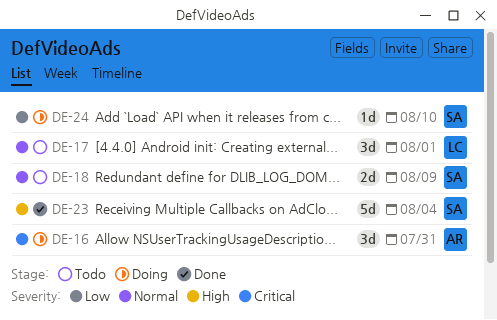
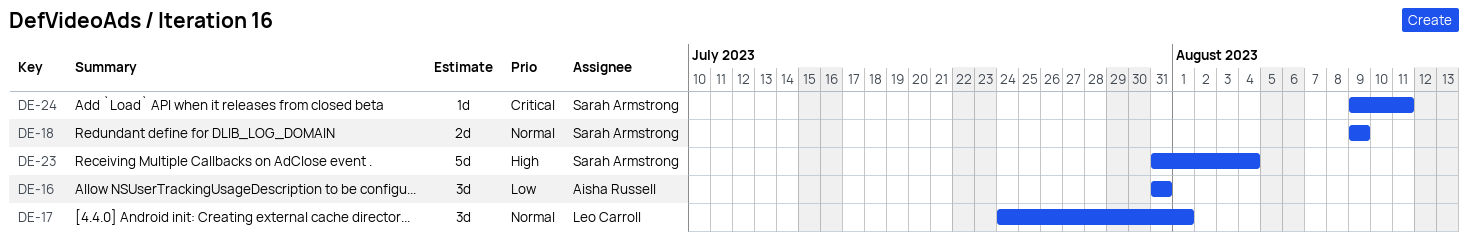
DE-16, priority: Critical -> Low
DE-24, priority: Low -> Critical
DE-24, due: Aug 10 -> Aug 11

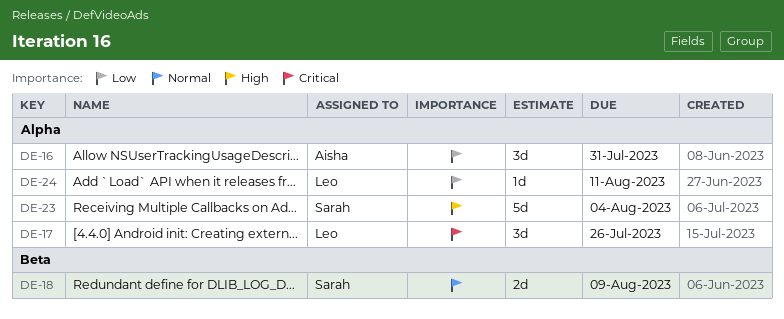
DE-17, priority: Normal -> Critical
DE-17, due: Aug 1 -> Jul 26
DE-24, owner: Sarah Armstrong -> Leo Carroll
DE-24, priority: Critical -> Low

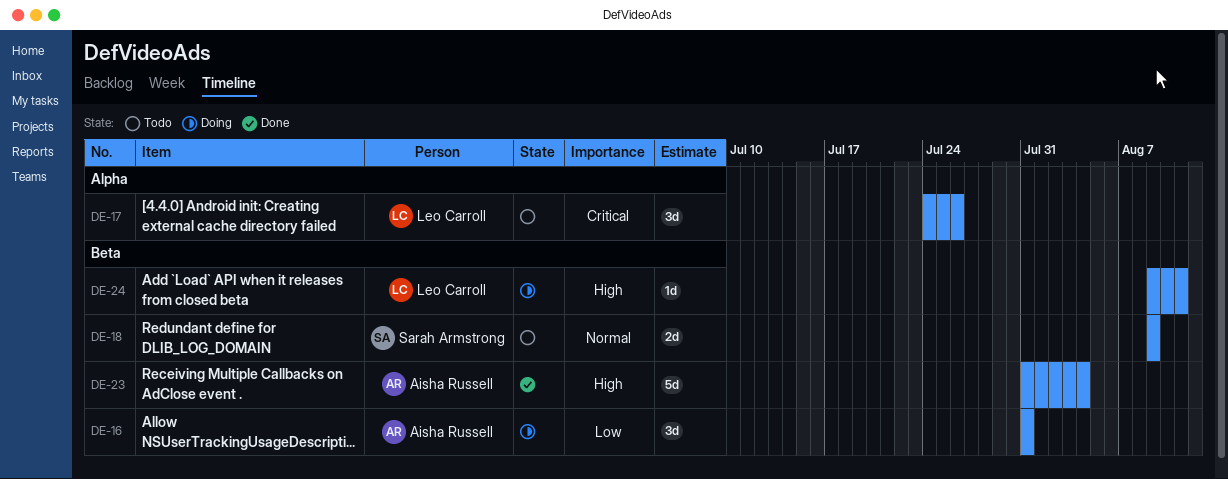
DE-16, label: Alpha -> Beta
DE-23, owner: Sarah Armstrong -> Aisha Russell
DE-23, label: Alpha -> Beta
DE-24, priority: Low -> High
DE-24, label: Alpha -> Beta

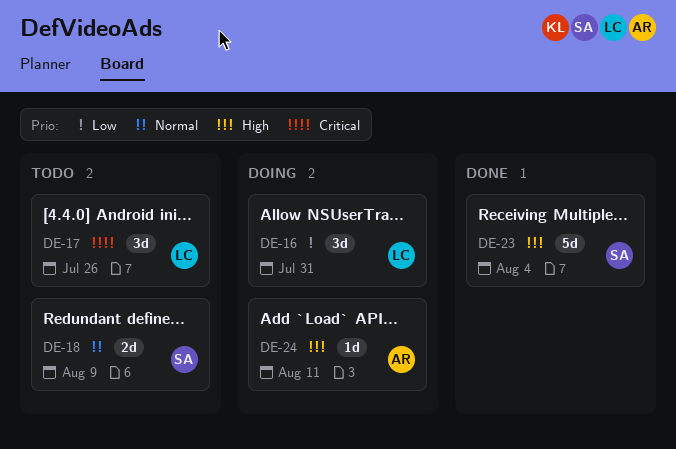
DE-16, owner: Aisha Russell -> Leo Carroll
DE-23, owner: Aisha Russell -> Sarah Armstrong
DE-24, owner: Leo Carroll -> Aisha Russell

